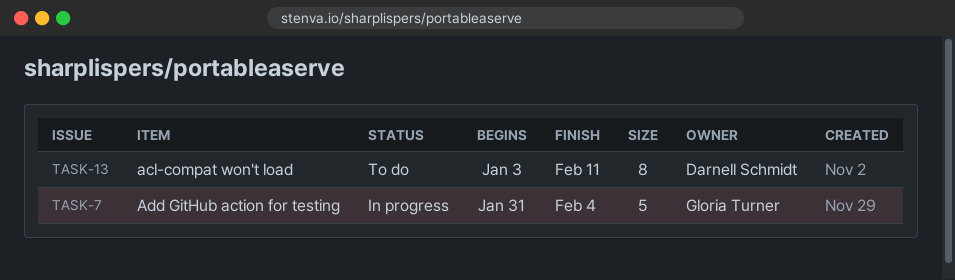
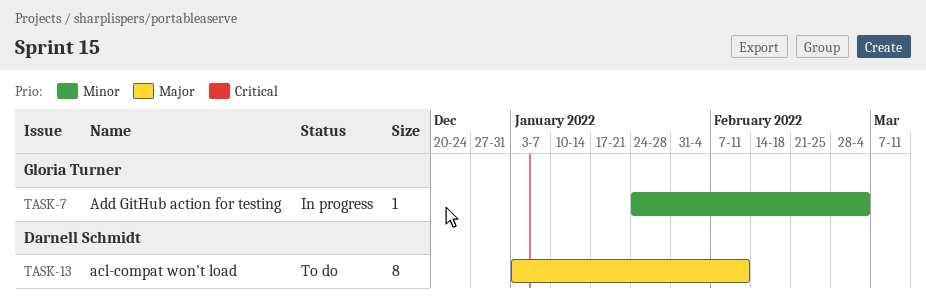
TASK-7, estimate: 5 -> 1
TASK-7, start: Jan 31 -> Jan 24
TASK-7, due: Feb 4 -> Mar 4

